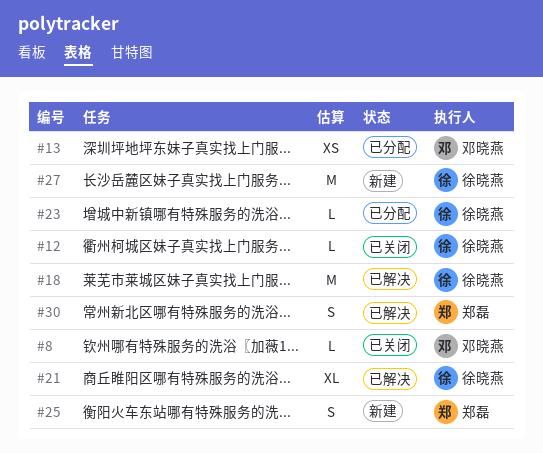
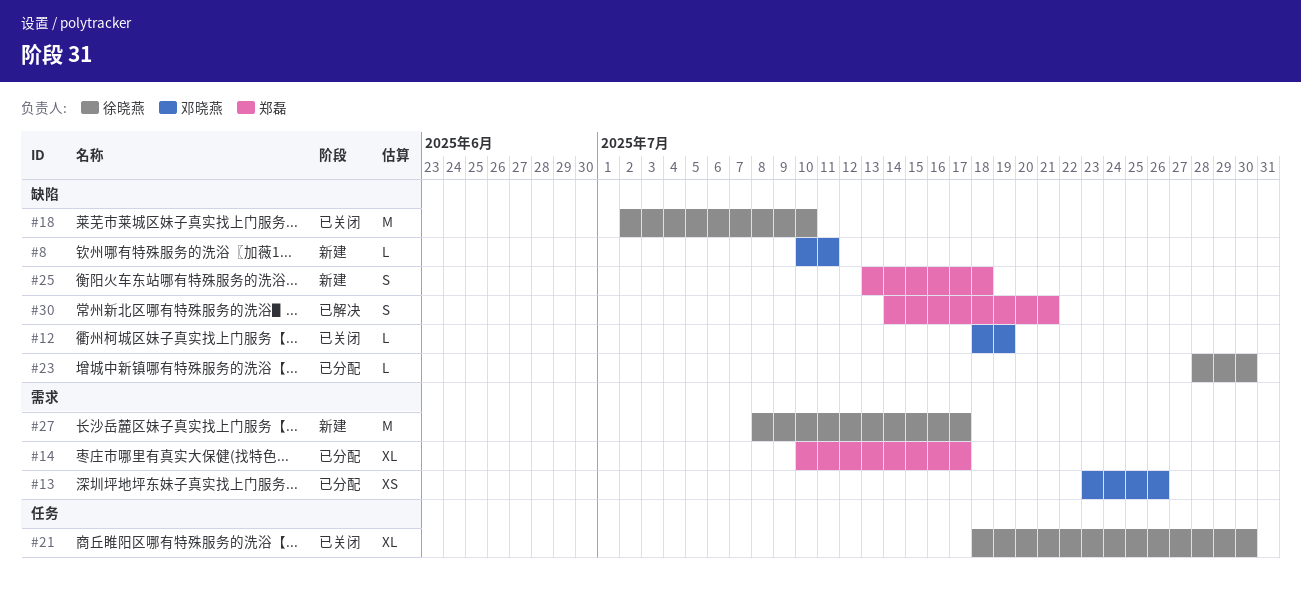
#8, status: 已关闭 -> 新建
#12, owner: 徐晓燕 -> 邓晓燕
#14: none -> present
#18, status: 已解决 -> 已关闭
#21, status: 已解决 -> 已关闭

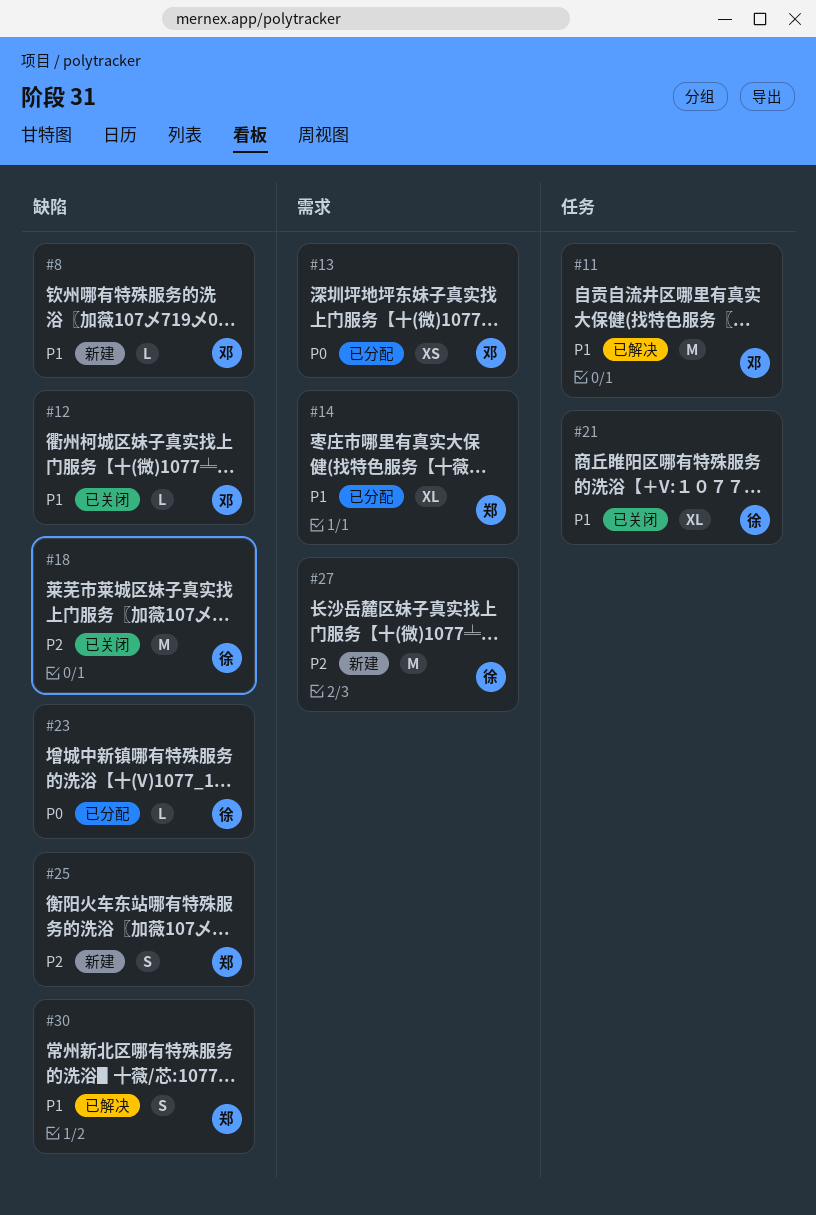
#11: none -> present

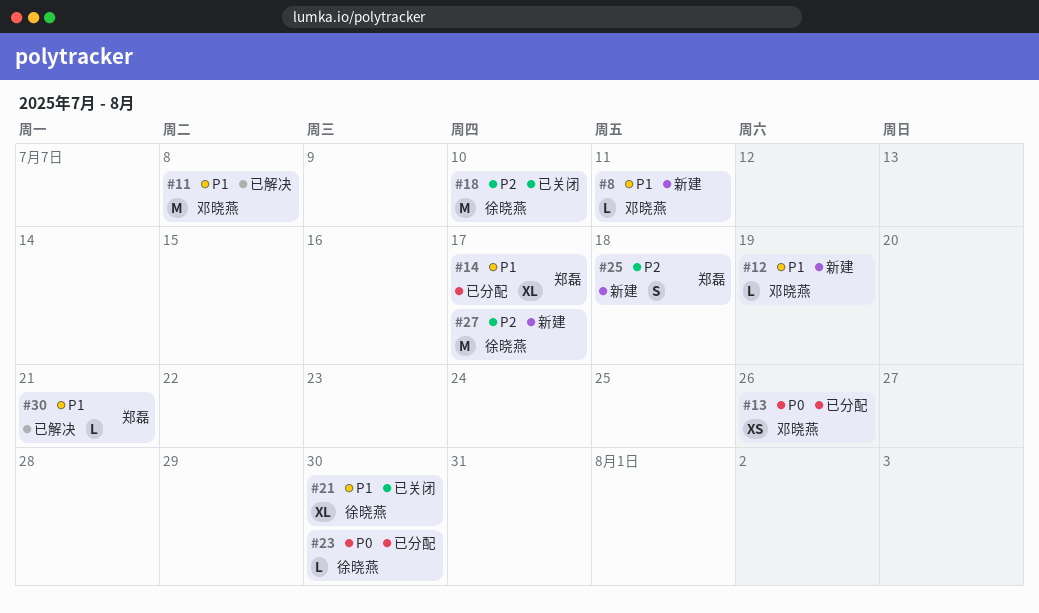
#12, status: 已关闭 -> 新建
#30, estimate: S -> L

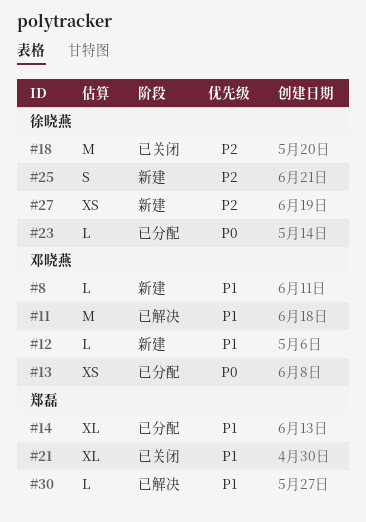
#21, owner: 徐晓燕 -> 郑磊
#25, owner: 郑磊 -> 徐晓燕
#27, estimate: M -> XS

